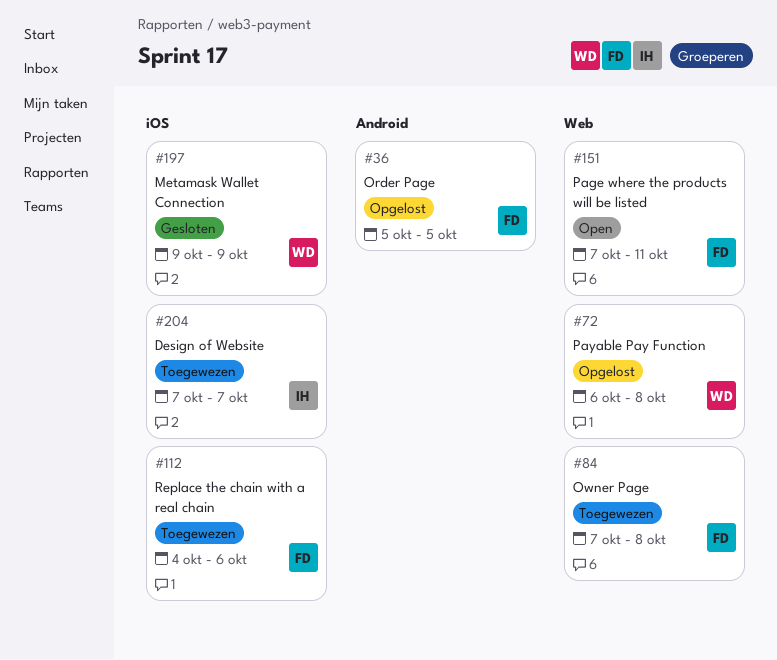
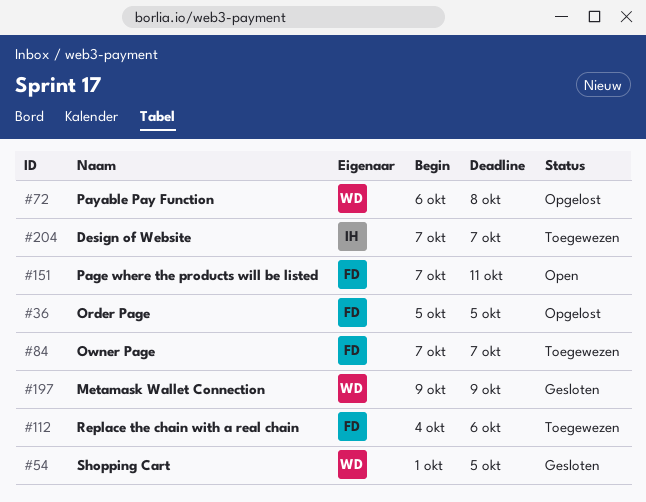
#54: none -> present
#84, due: Oct 8 -> Oct 7

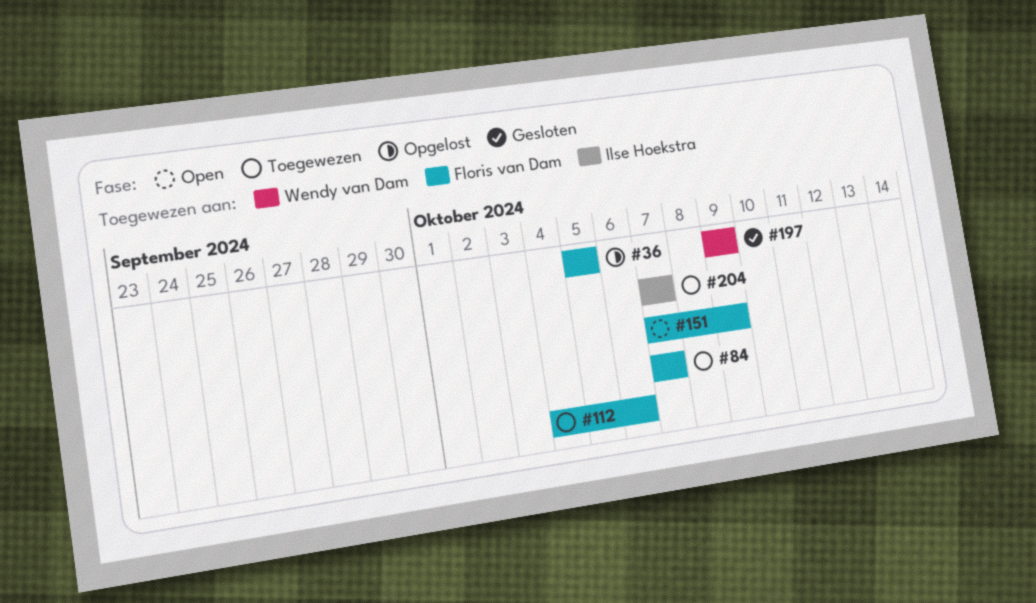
#54: present -> none
#72: present -> none
#151, due: Oct 11 -> Oct 9

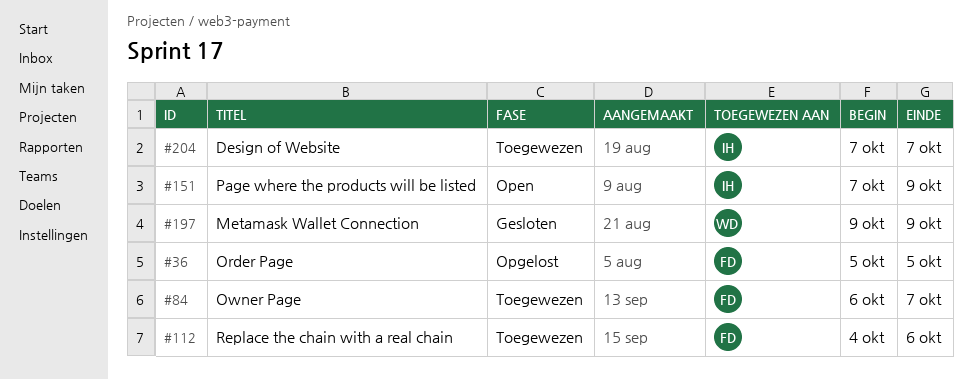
#84, start: Oct 7 -> Oct 6
#151, owner: Floris van Dam -> Ilse Hoekstra

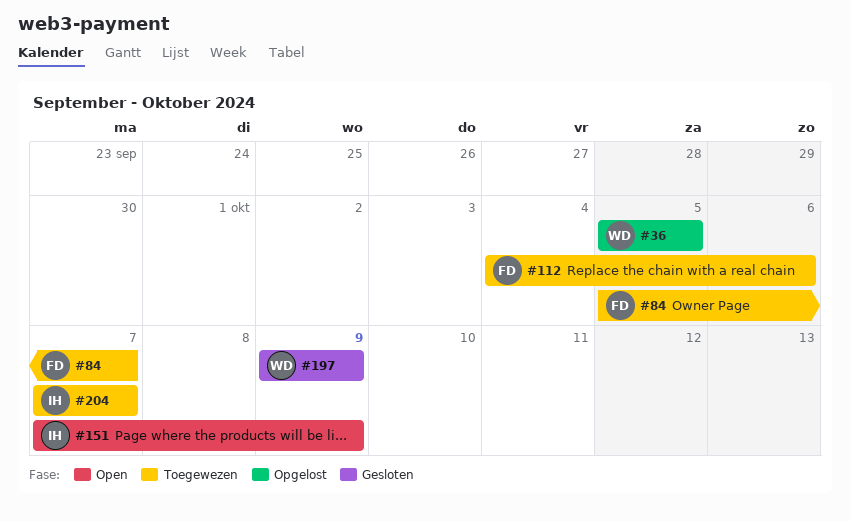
#36, owner: FD -> WD
#84, start: Oct 6 -> Oct 5

